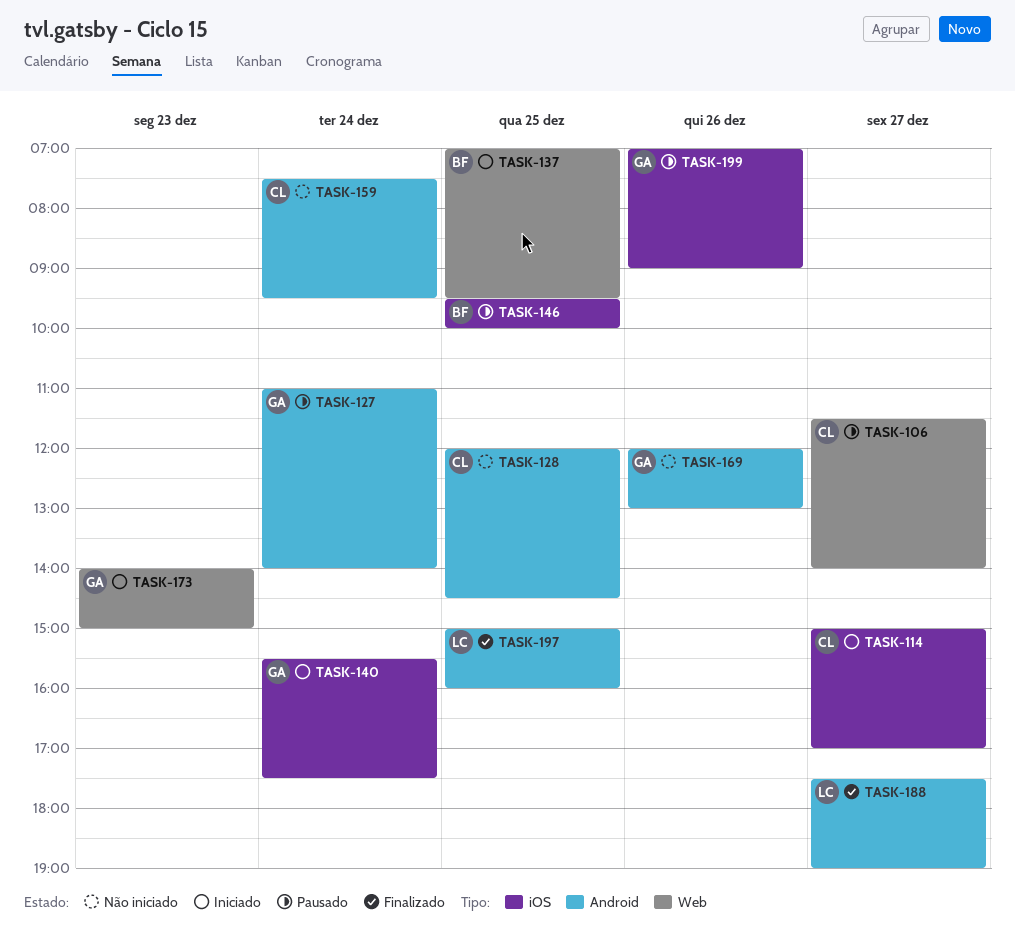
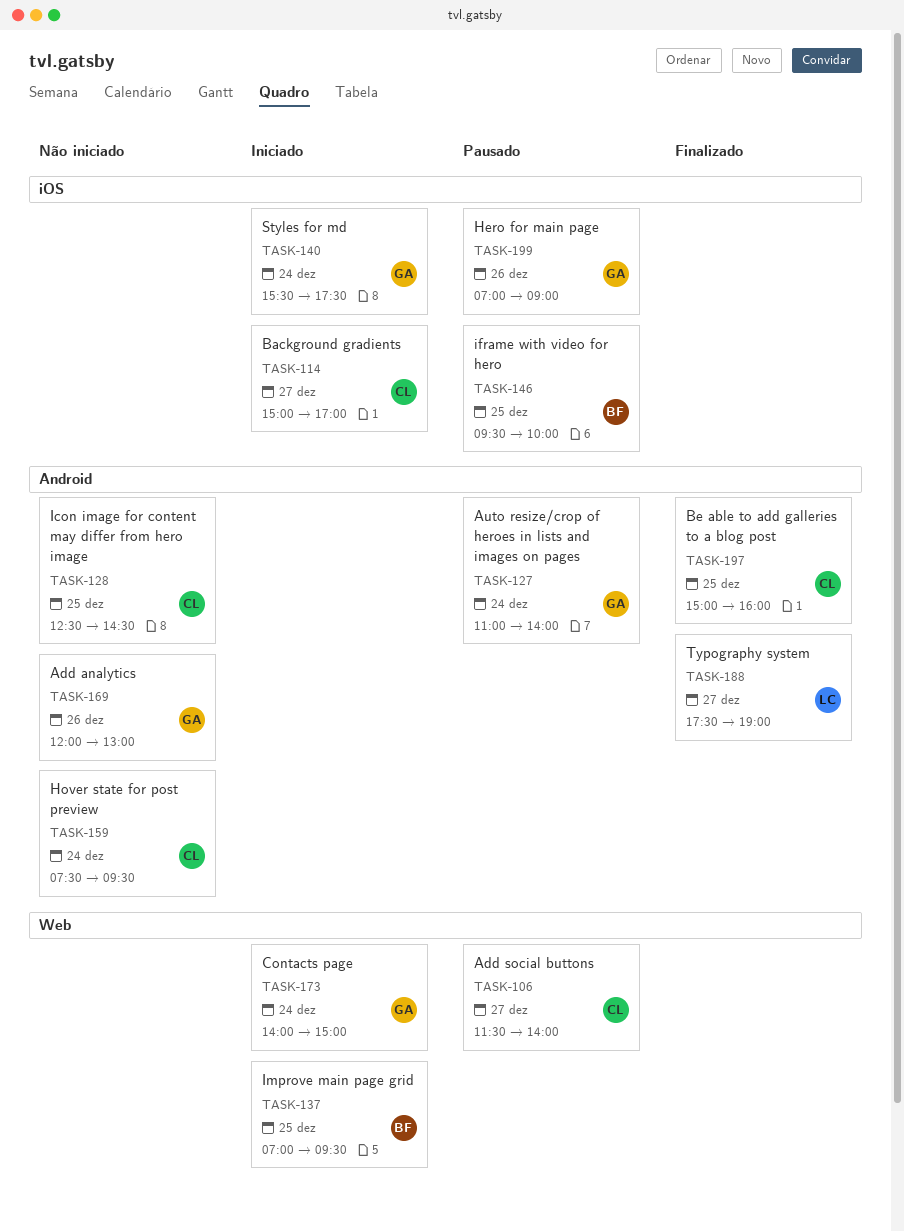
TASK-128, begins: 12:00 -> 12:30
TASK-173, day: Dec 23 -> Dec 24
TASK-197, owner: LC -> CL

